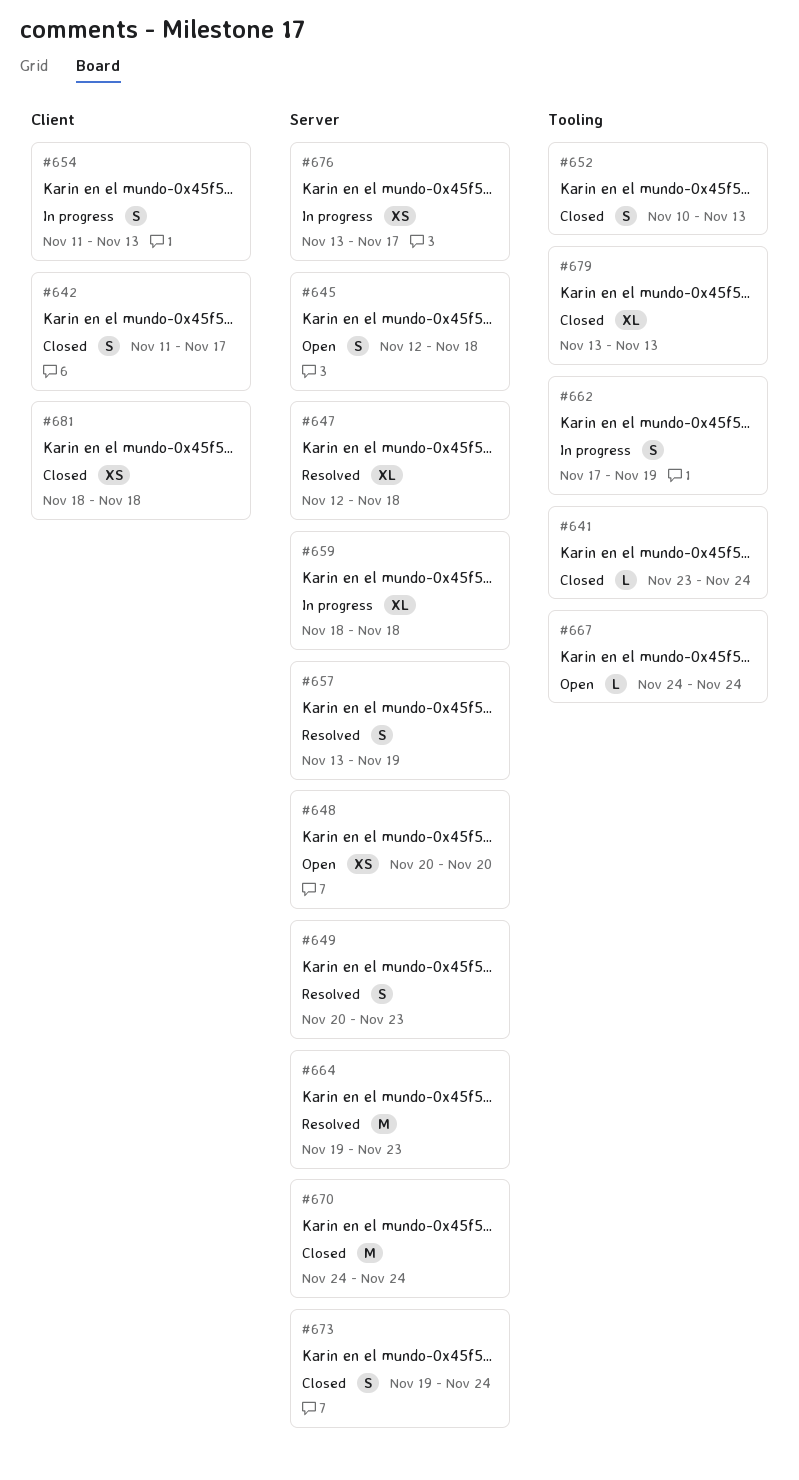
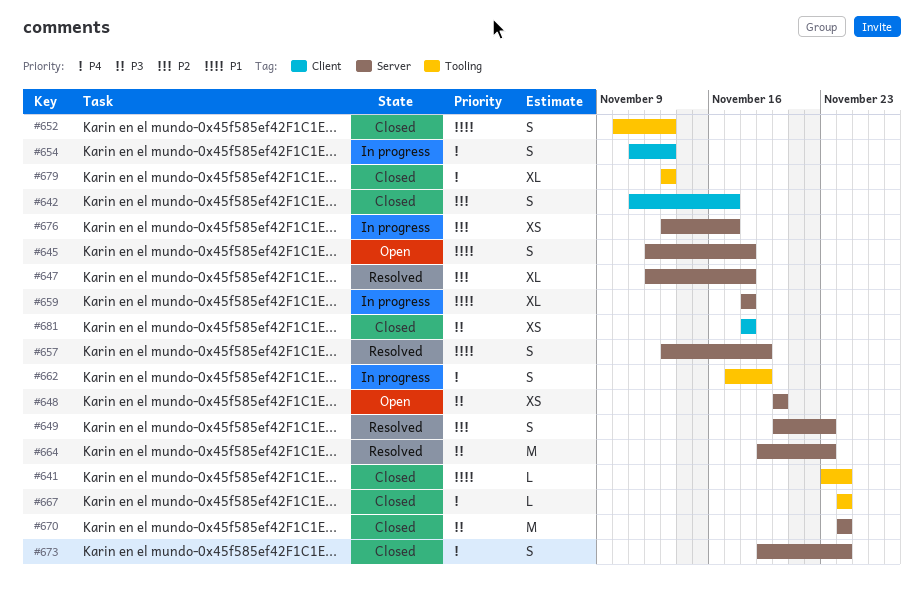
#667, status: Open -> Closed

